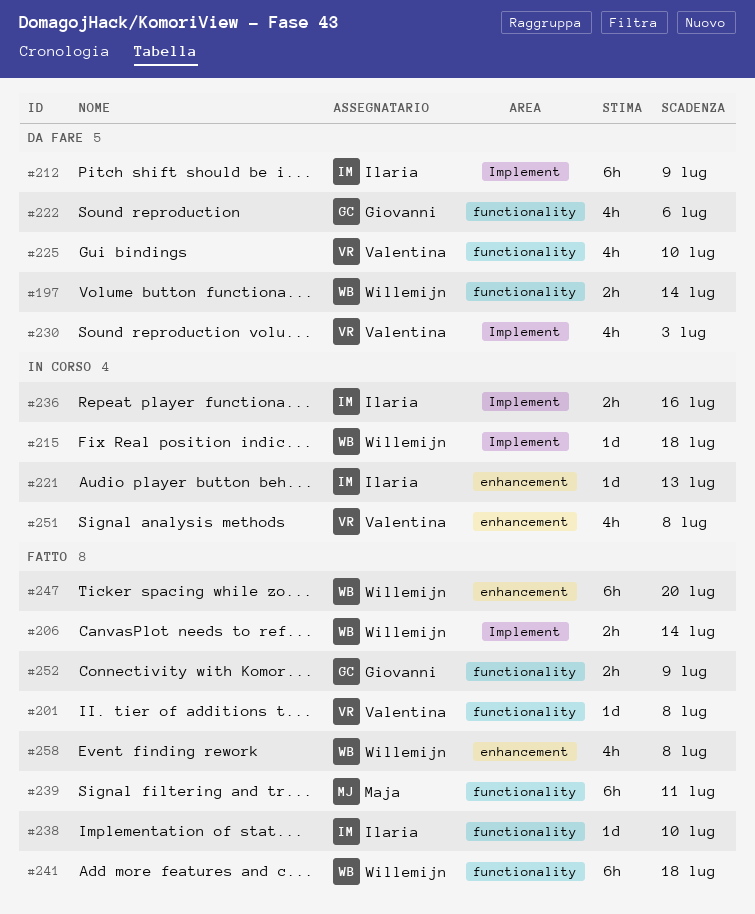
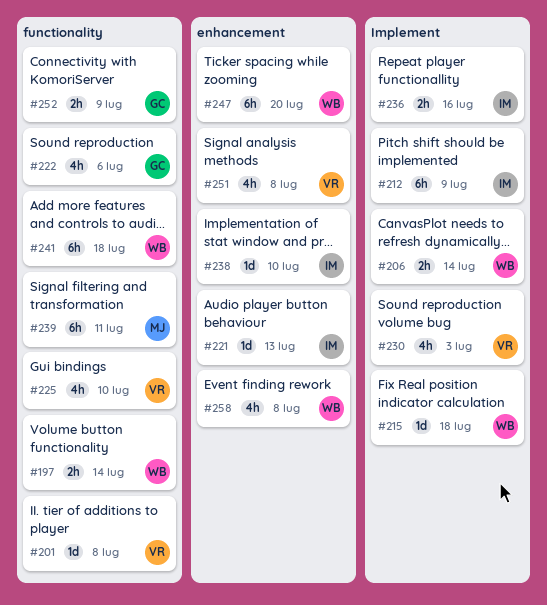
#238, label: functionality -> enhancement

